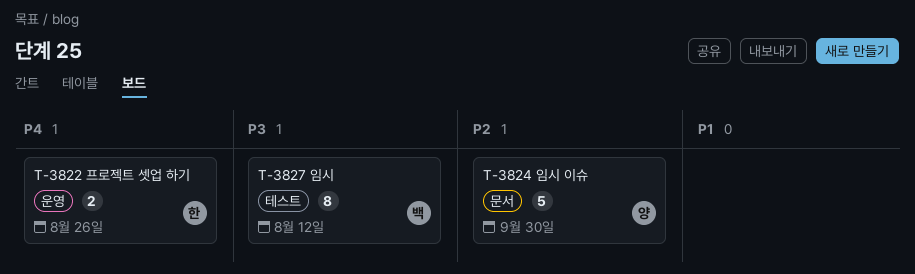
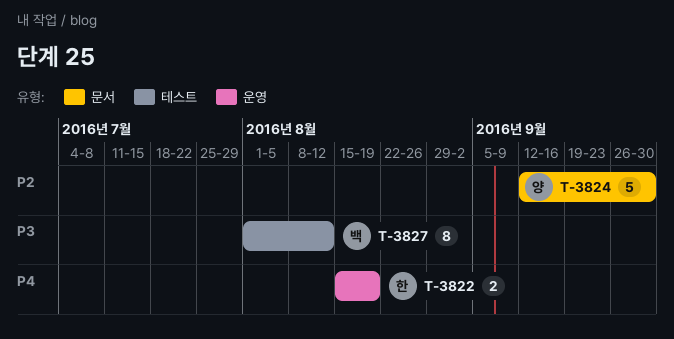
T-3822, due: Aug 26 -> Aug 19

